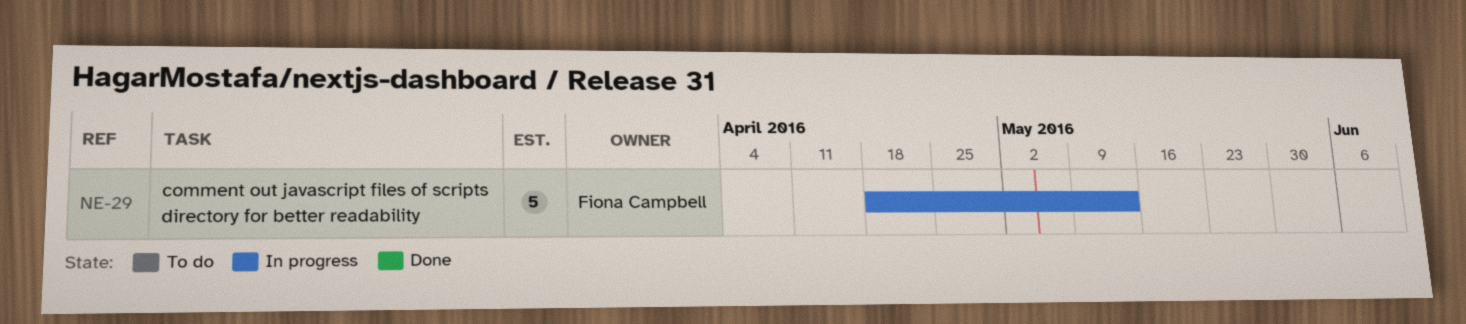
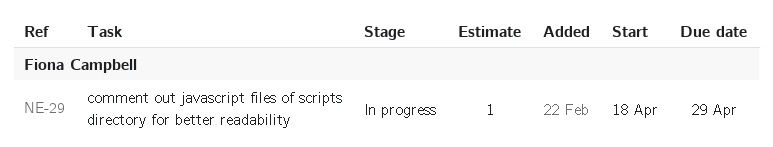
NE-29, estimate: 5 -> 1
NE-29, due: May 13 -> Apr 29

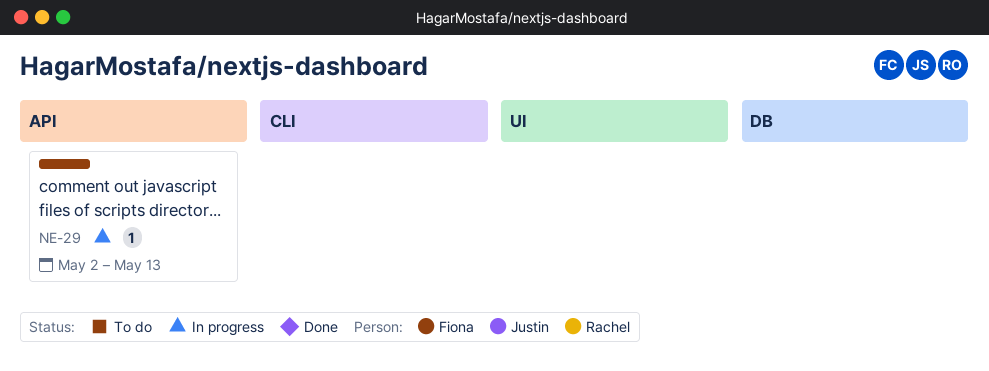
NE-29, start: Apr 18 -> May 2
NE-29, due: Apr 29 -> May 13

